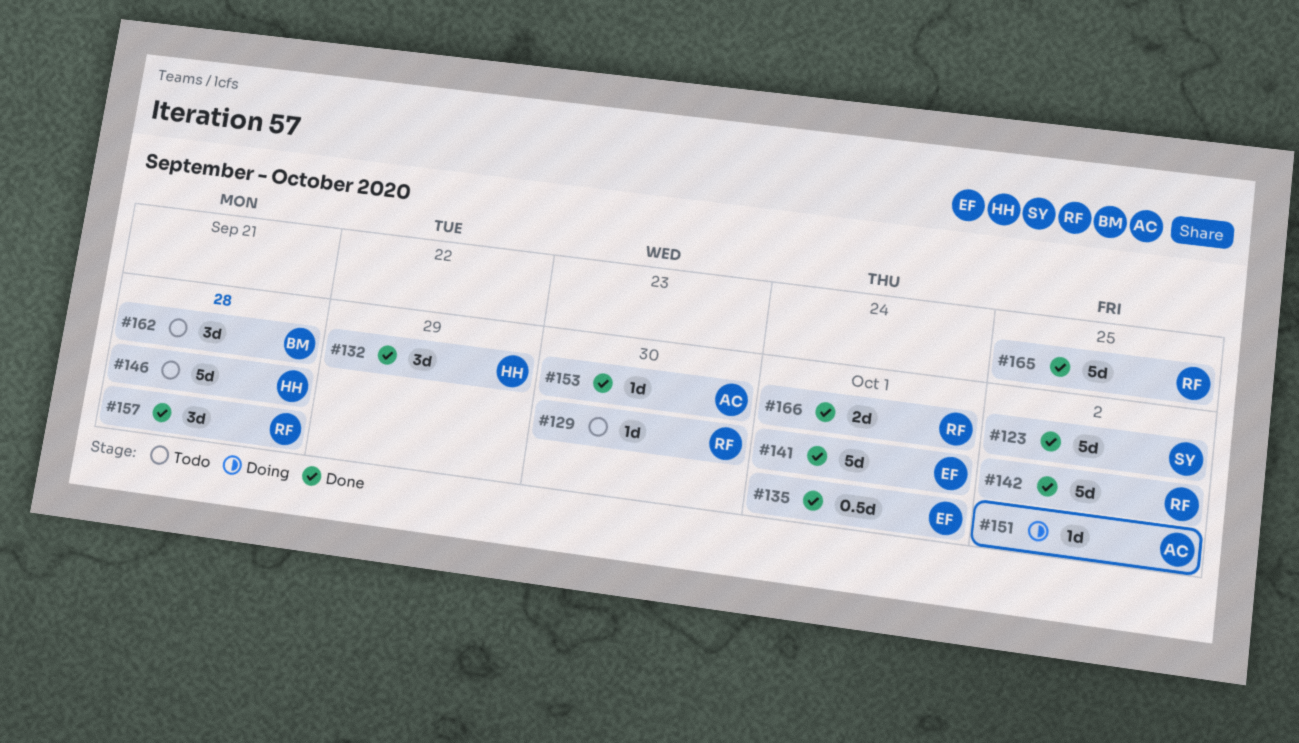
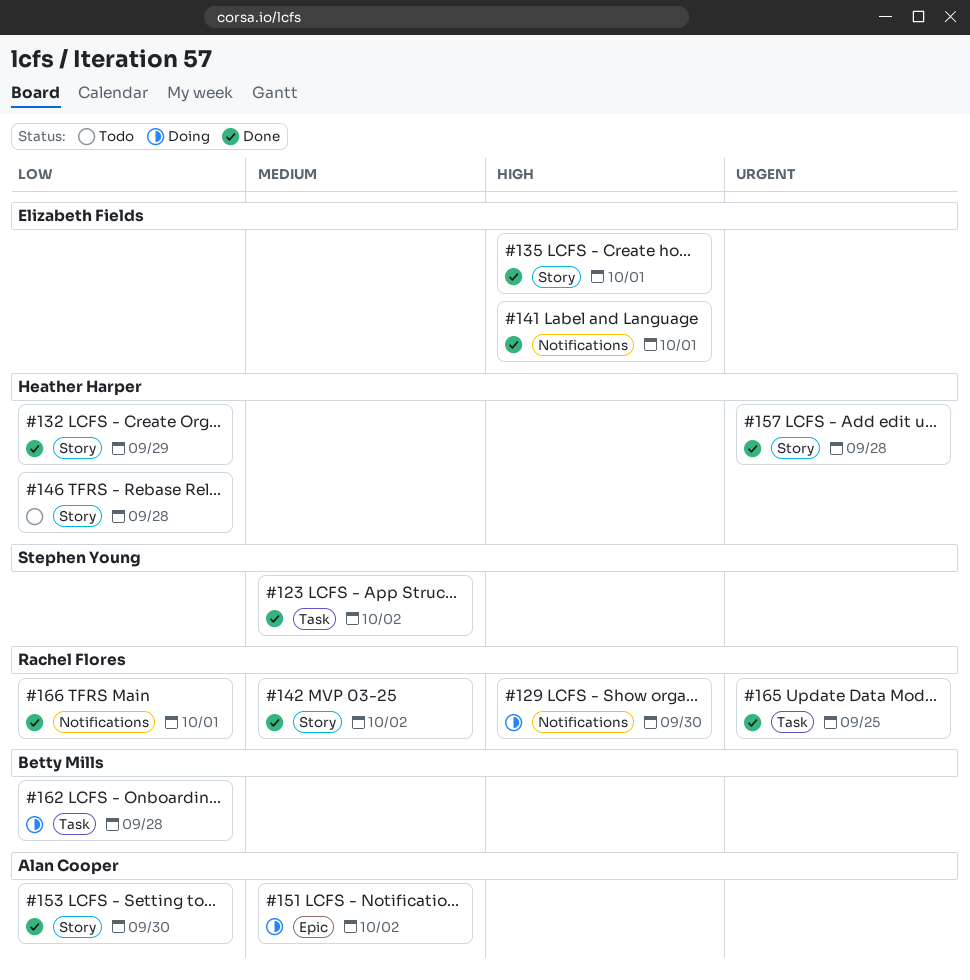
#129, status: Todo -> Doing
#157, owner: Rachel Flores -> Heather Harper
#162, status: Todo -> Doing

